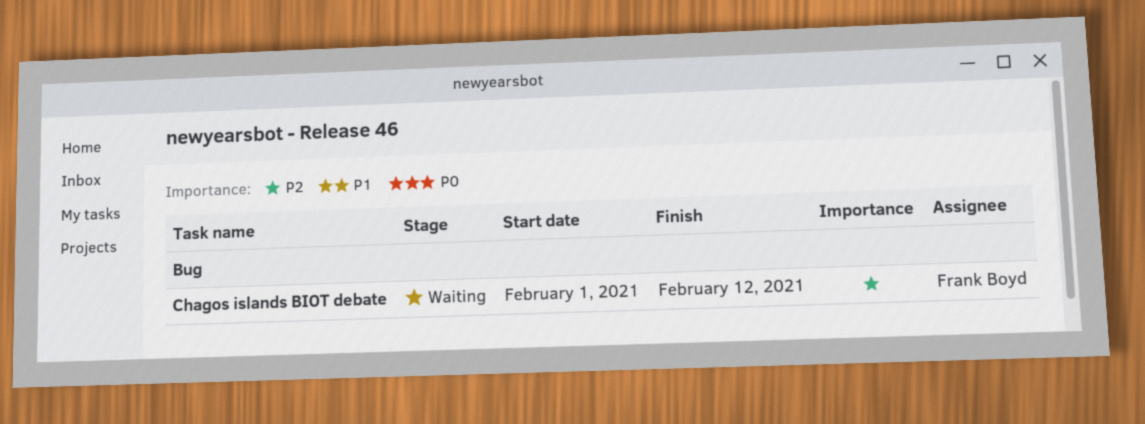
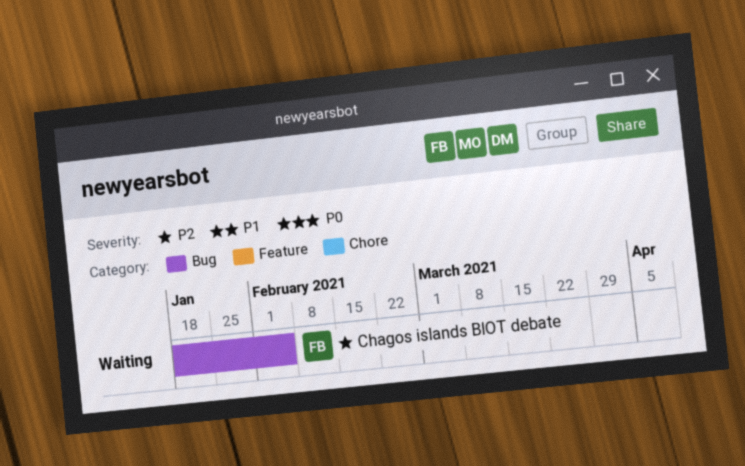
Chagos islands BIOT debate, start: Feb 1 -> Jan 18
Chagos islands BIOT debate, due: Feb 12 -> Feb 5

